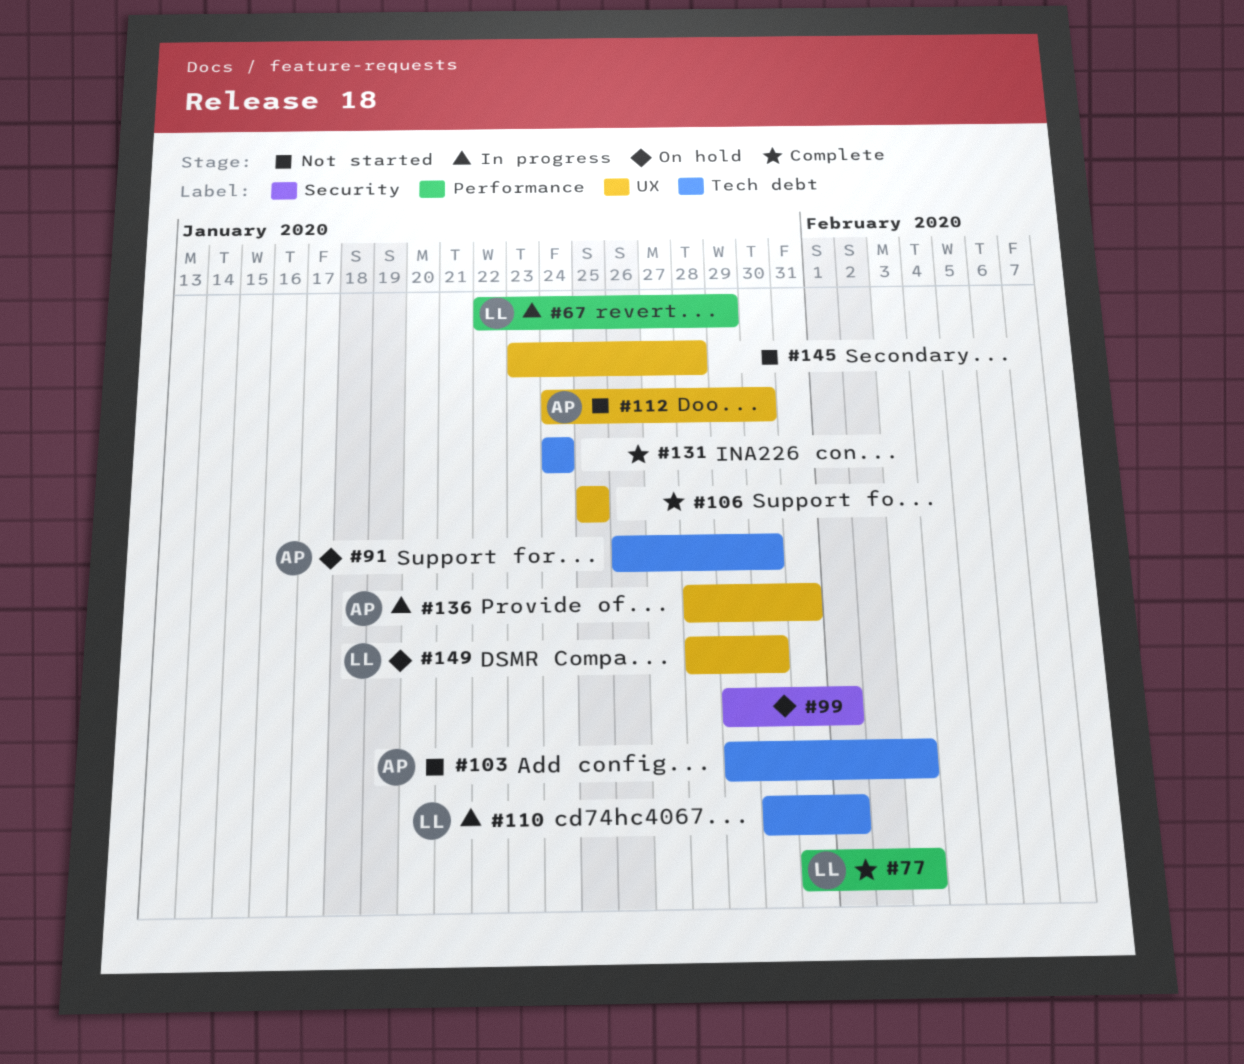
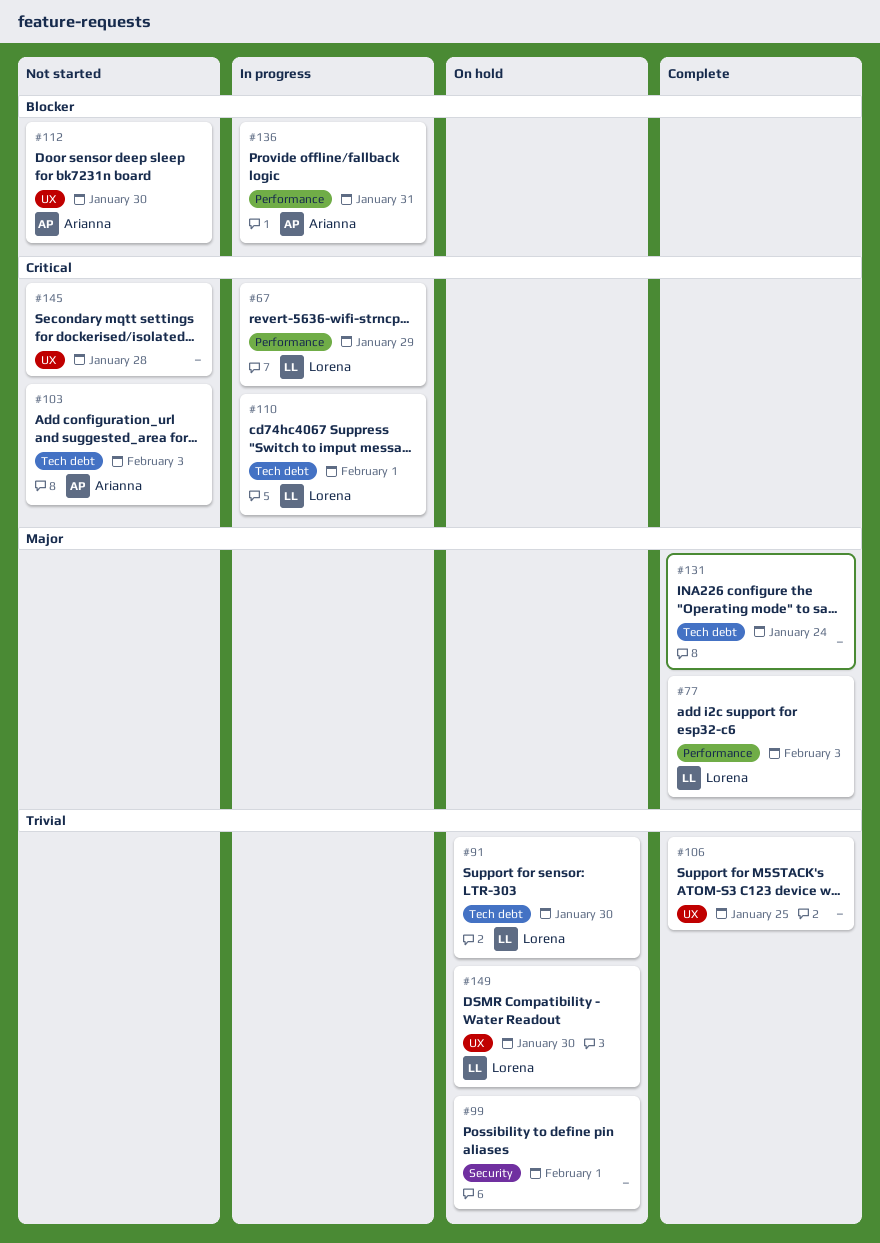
#91, owner: Arianna -> Lorena
#136, label: UX -> Performance

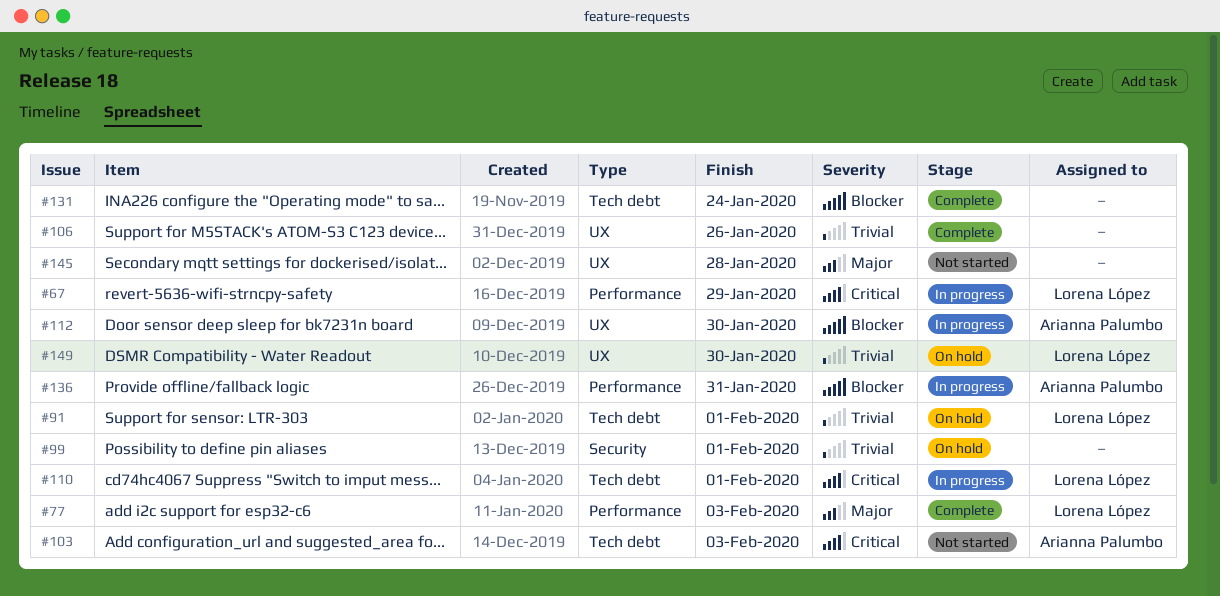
#91, due: Jan 30 -> Feb 1
#106, due: Jan 25 -> Jan 26
#112, status: Not started -> In progress
#131, priority: Major -> Blocker
#145, priority: Critical -> Major

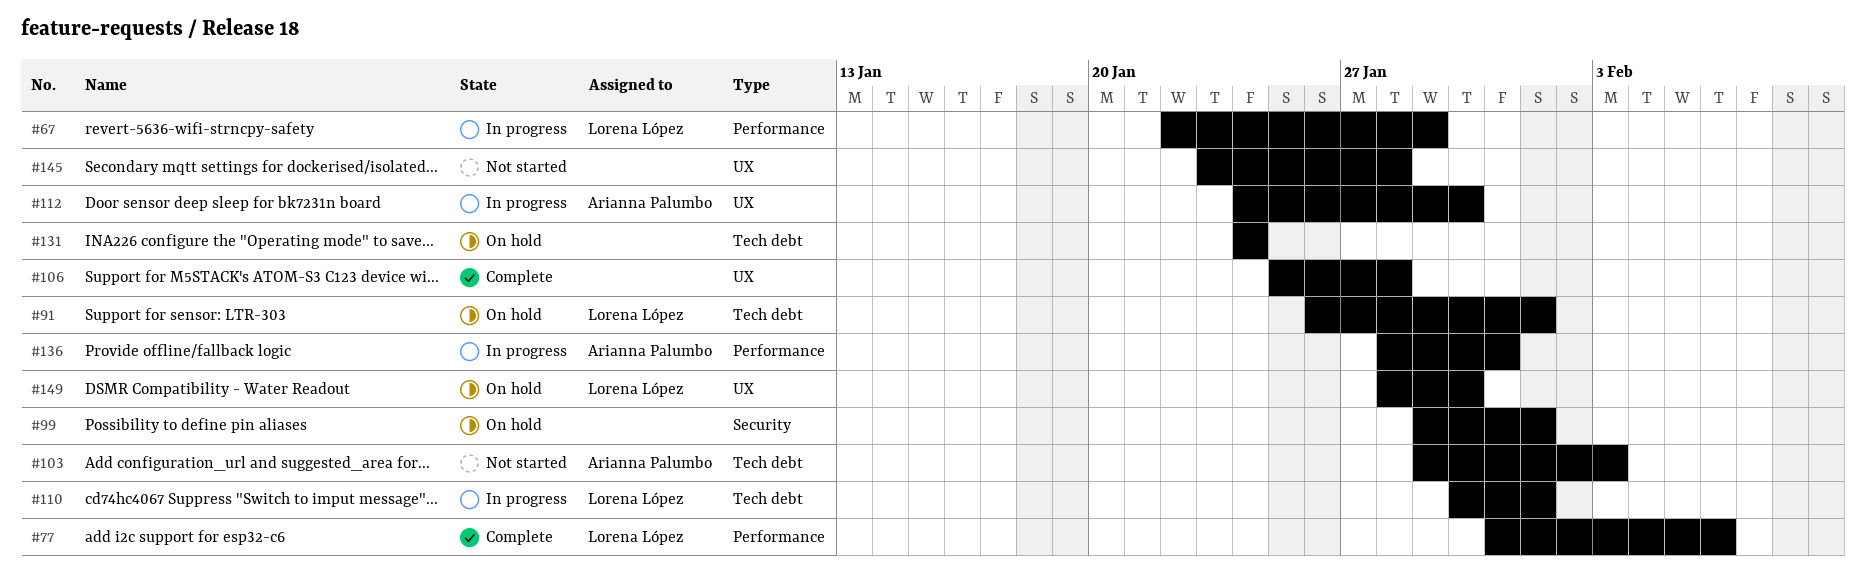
#77, due: Feb 3 -> Feb 6
#106, due: Jan 26 -> Jan 28
#131, status: Complete -> On hold

